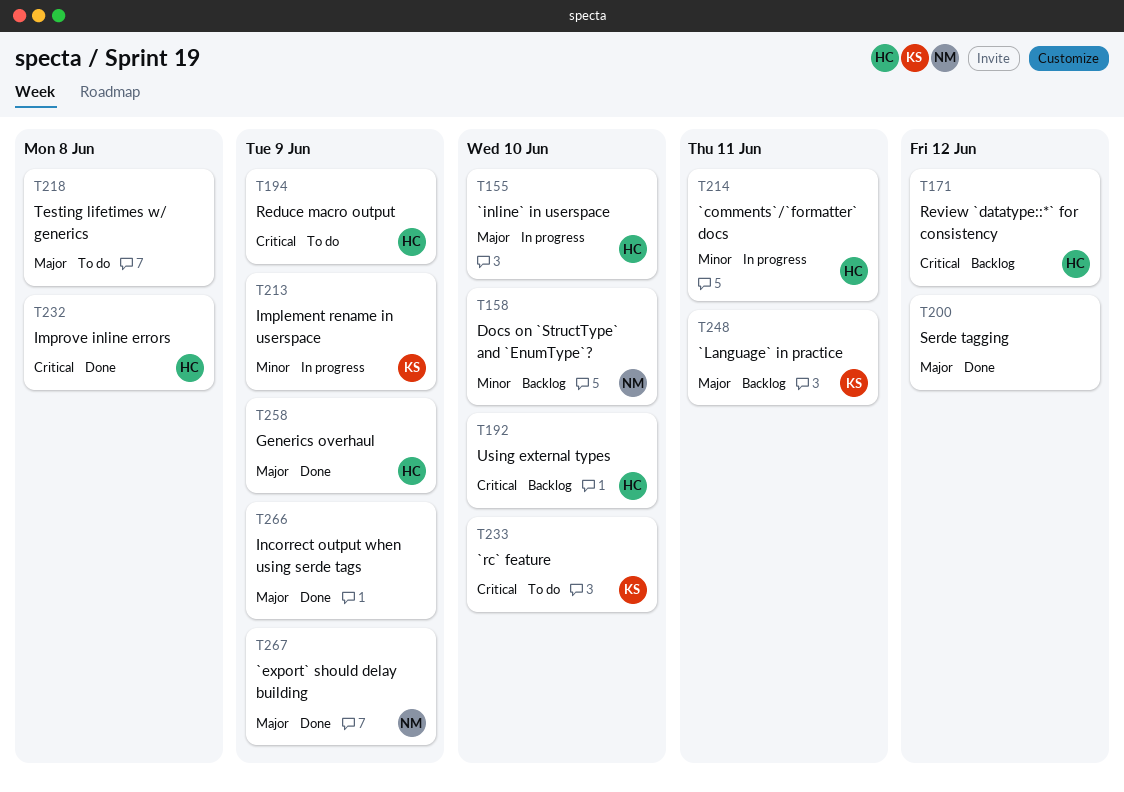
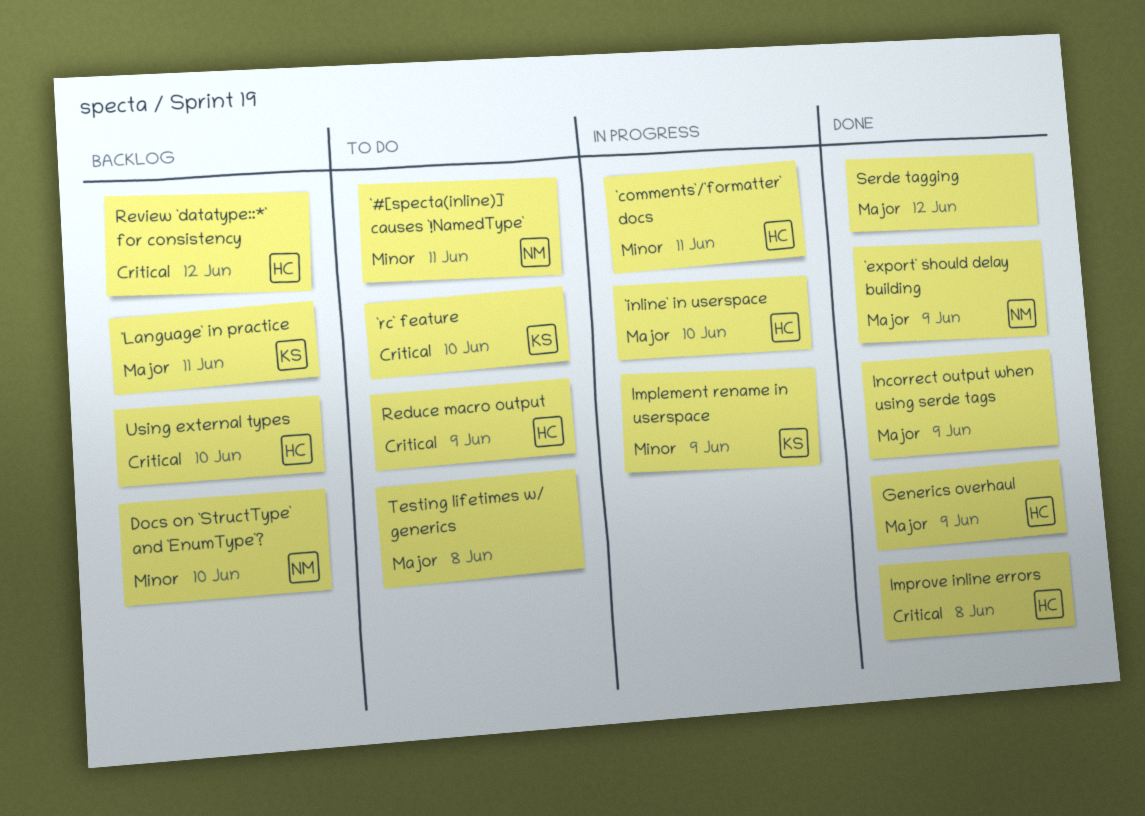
`#[specta(inline)]` causes `!NamedType`: none -> present

